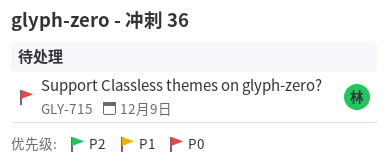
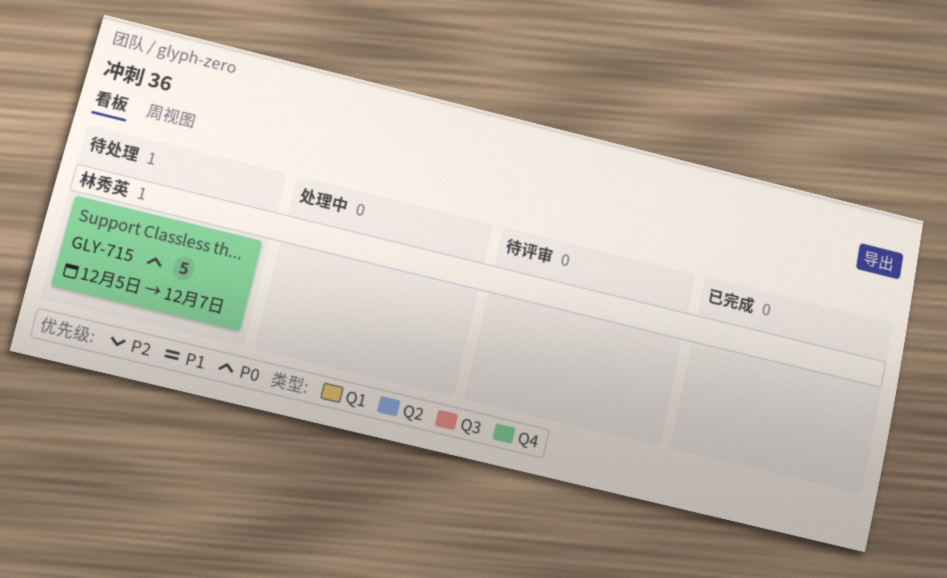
GLY-715, due: Dec 9 -> Dec 7

